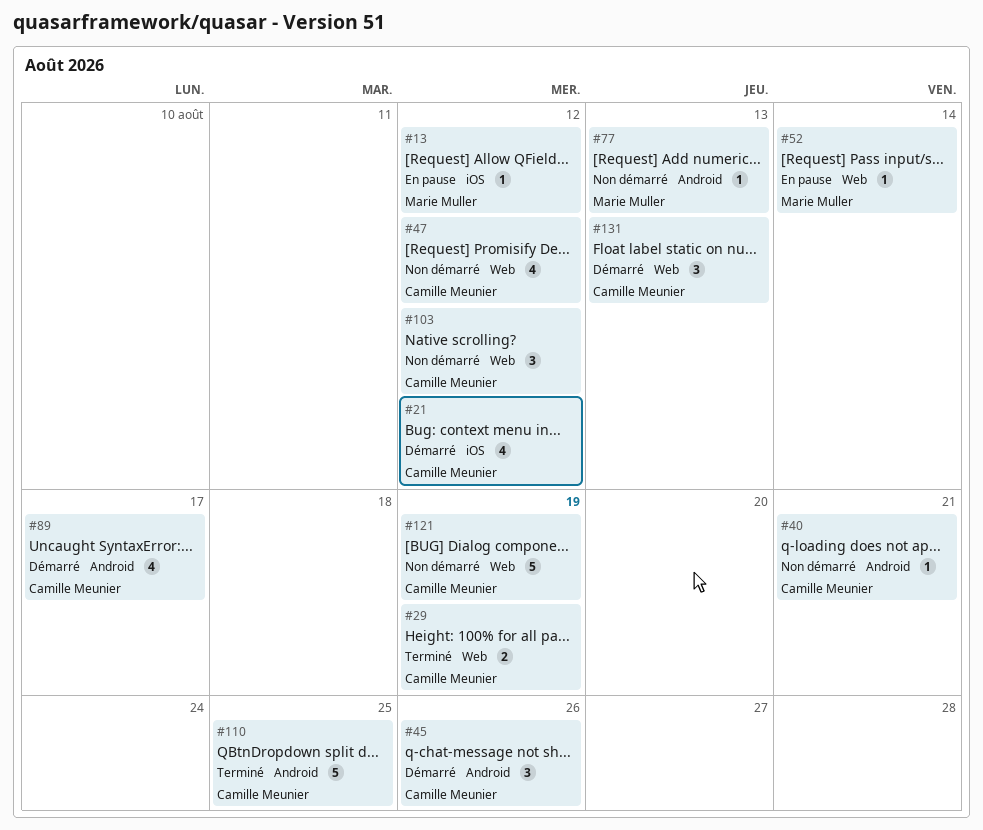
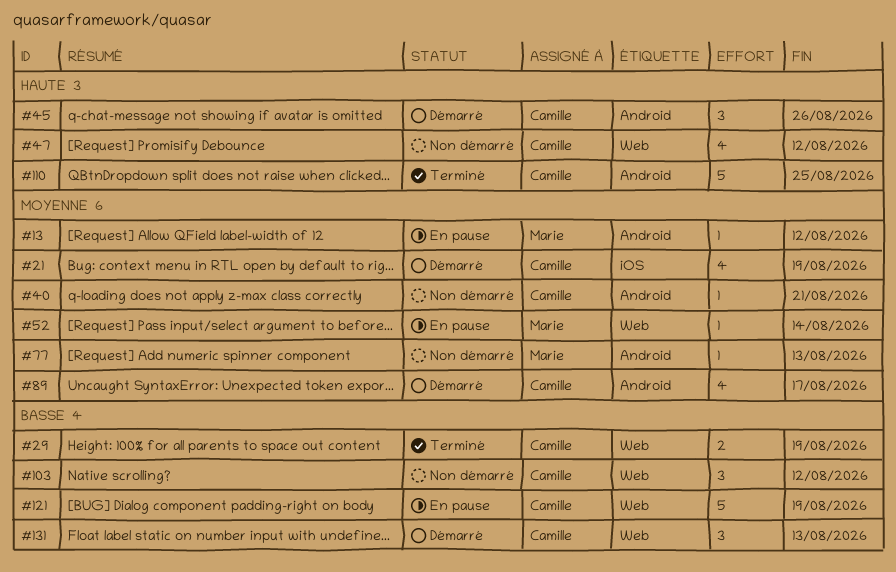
#13, label: iOS -> Android
#21, due: Aug 12 -> Aug 19
#121, status: Non démarré -> En pause

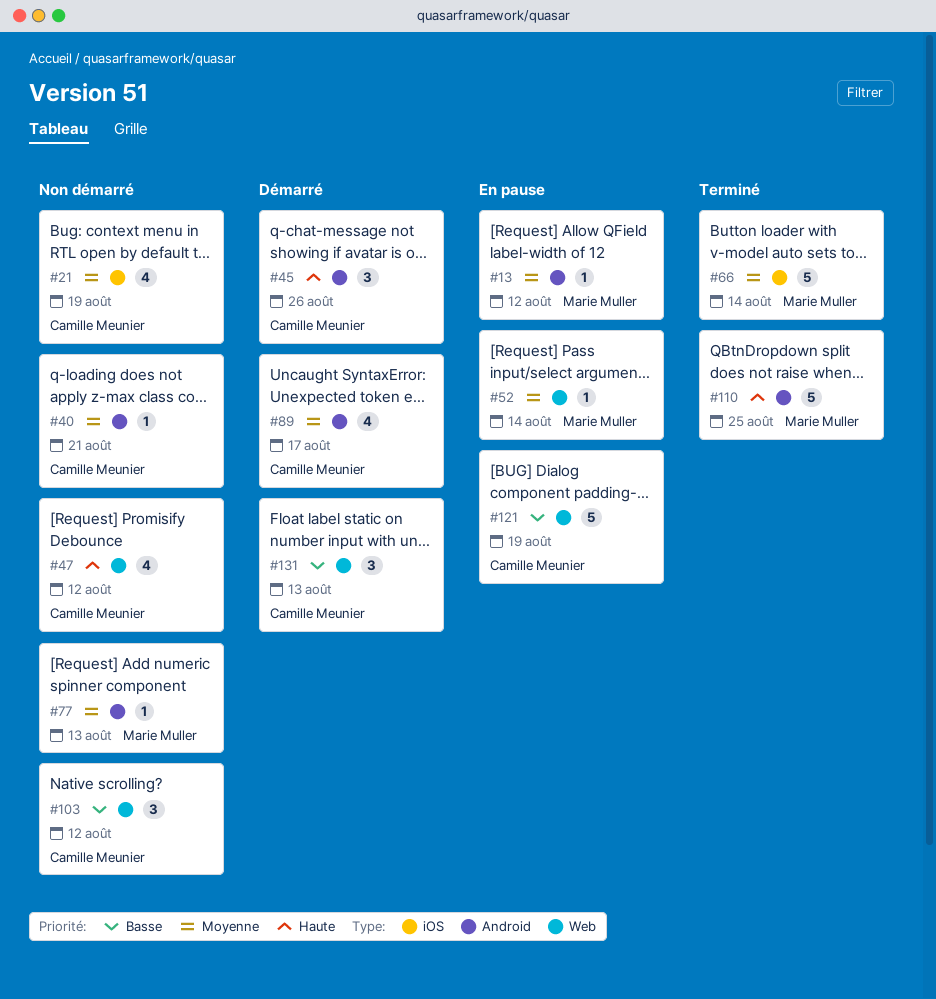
#21, status: Démarré -> Non démarré
#29: present -> none
#66: none -> present
#110, owner: Camille Meunier -> Marie Muller

